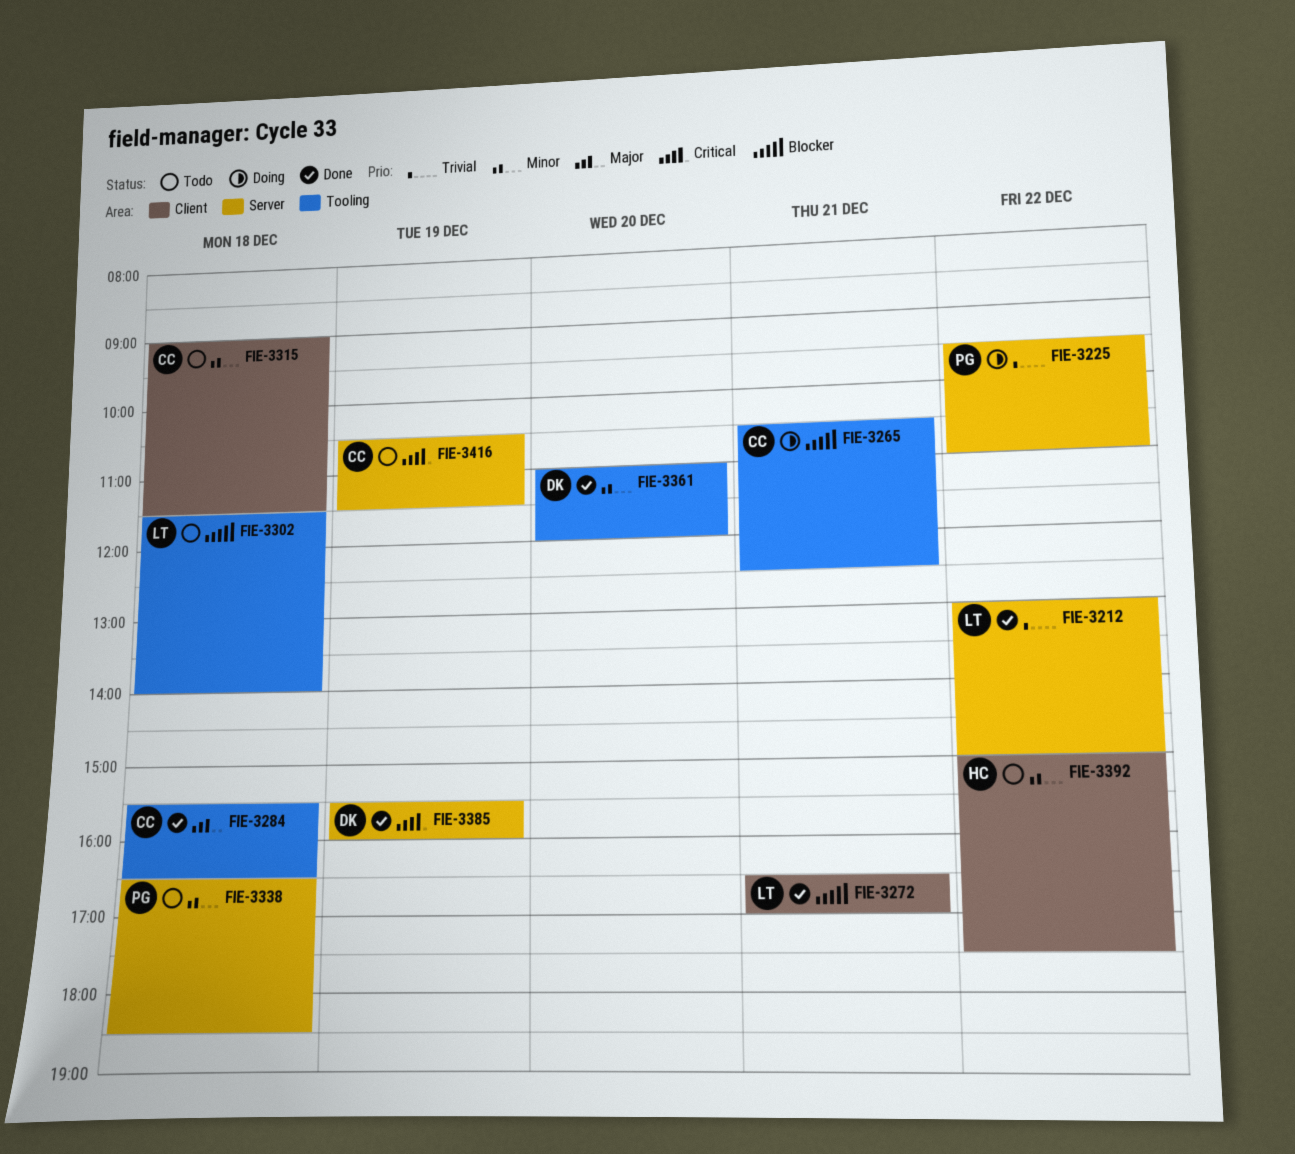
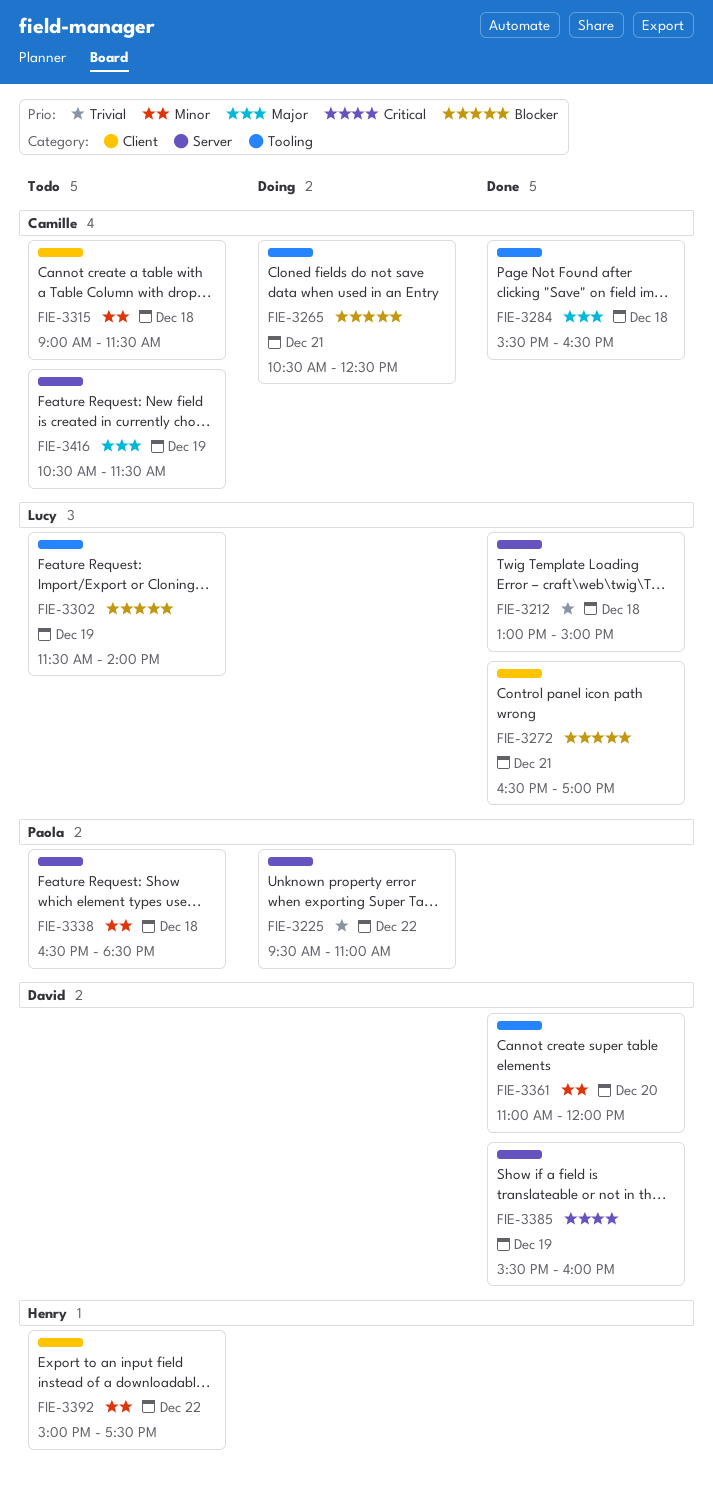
FIE-3212, day: Dec 22 -> Dec 18
FIE-3302, day: Dec 18 -> Dec 19
FIE-3416, priority: Critical -> Major

